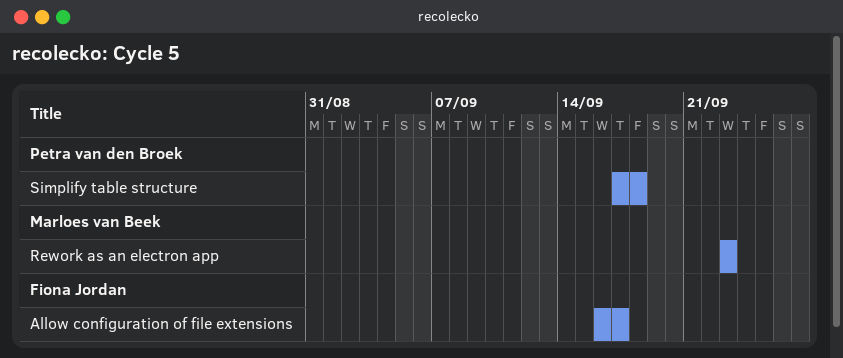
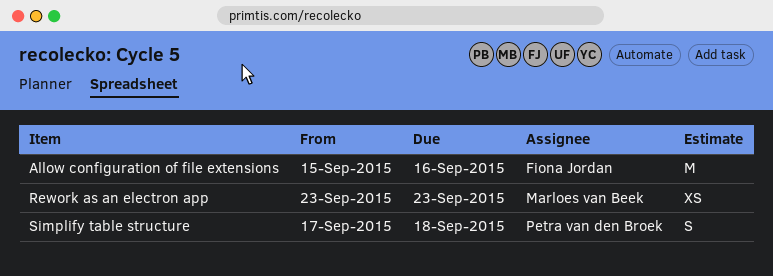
Allow configuration of file extensions, start: Sep 16 -> Sep 15
Allow configuration of file extensions, due: Sep 17 -> Sep 16

